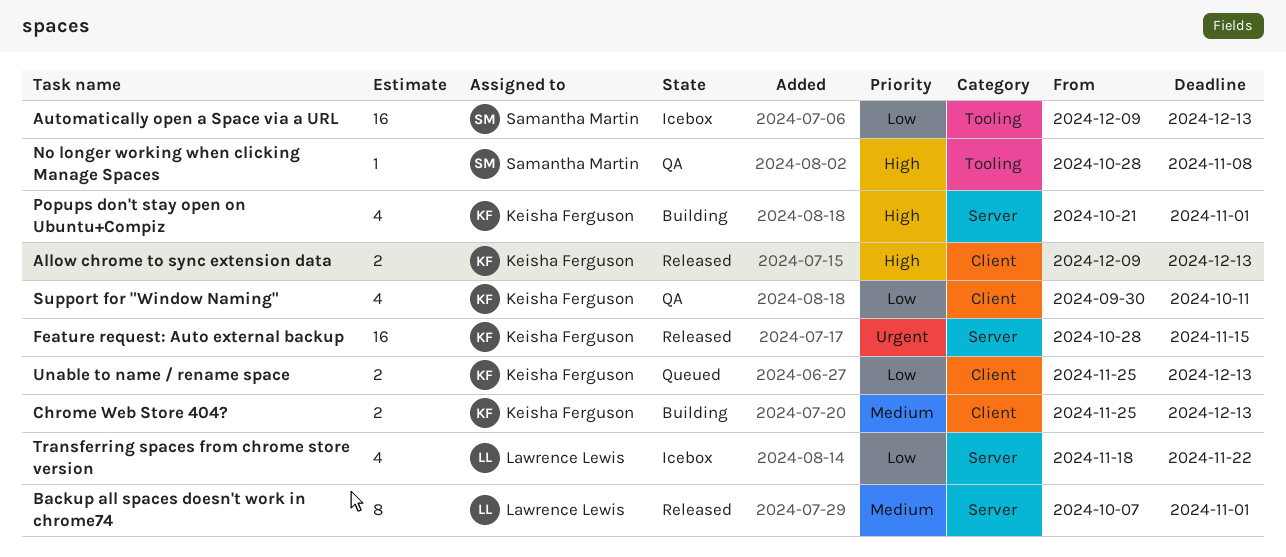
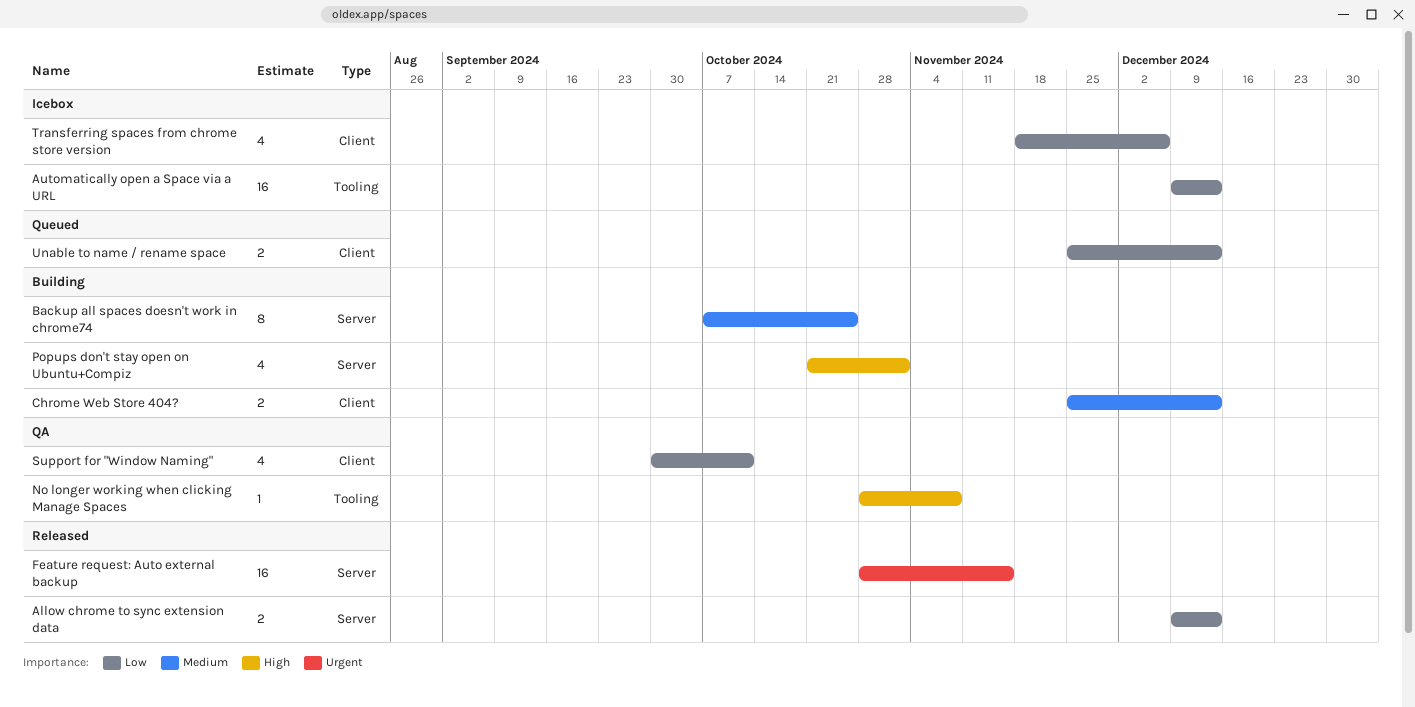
Allow chrome to sync extension data, priority: High -> Low
Allow chrome to sync extension data, label: Client -> Server
Backup all spaces doesn't work in chrome74, status: Released -> Building
Backup all spaces doesn't work in chrome74, due: Nov 1 -> Oct 25
Transferring spaces from chrome store version, label: Server -> Client
Transferring spaces from chrome store version, due: Nov 22 -> Dec 6

